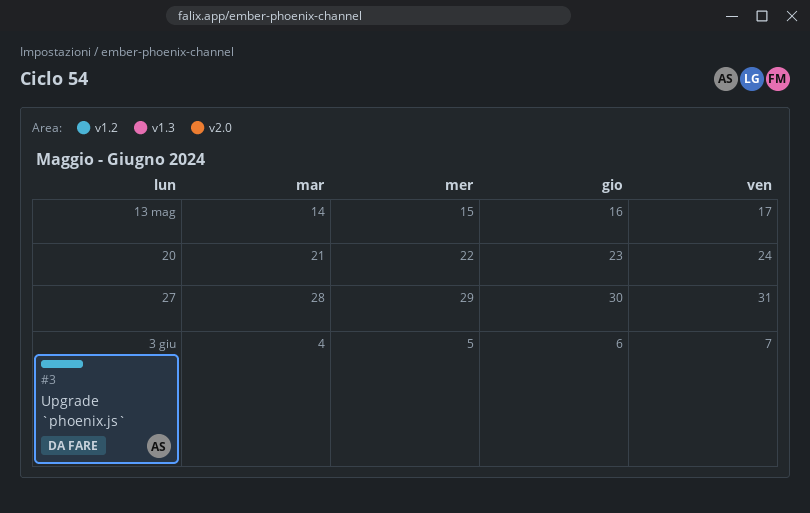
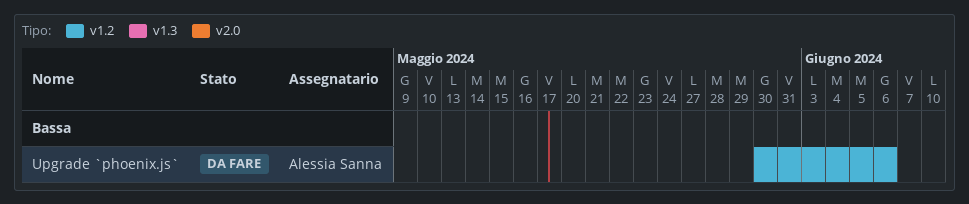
Upgrade `phoenix.js`, due: Jun 3 -> Jun 6

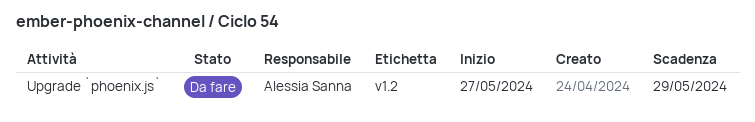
Upgrade `phoenix.js`, start: May 30 -> May 27
Upgrade `phoenix.js`, due: Jun 6 -> May 29

